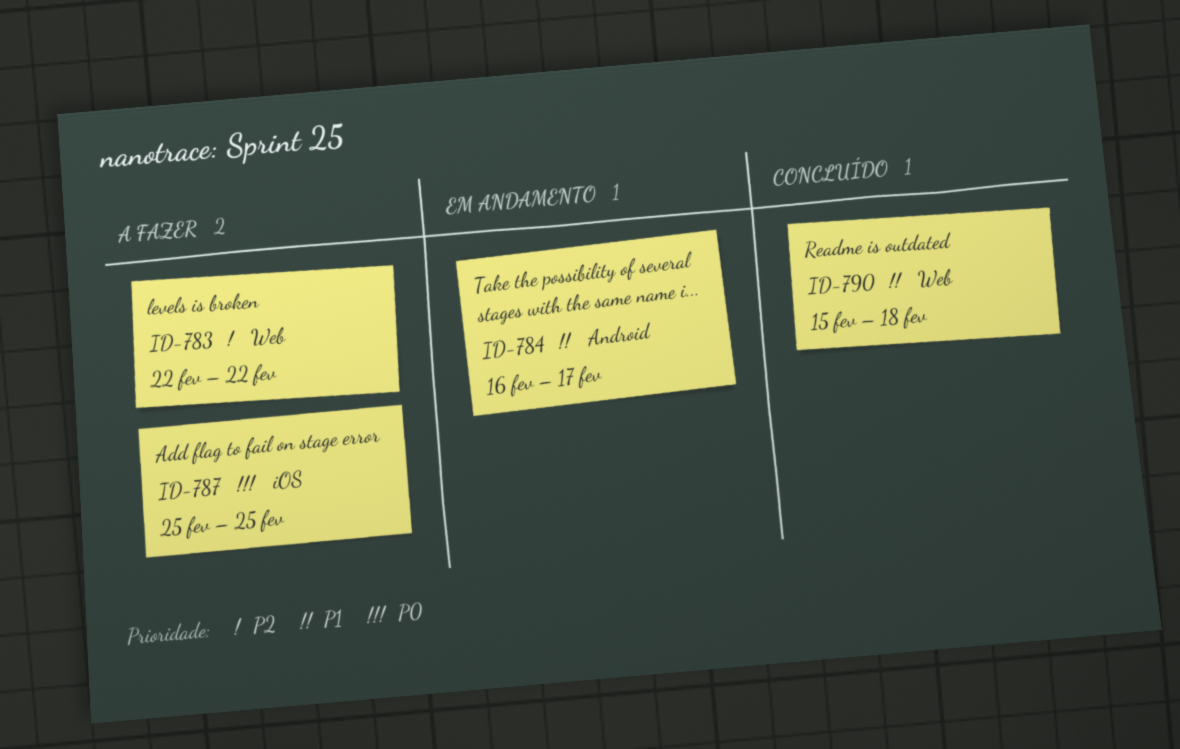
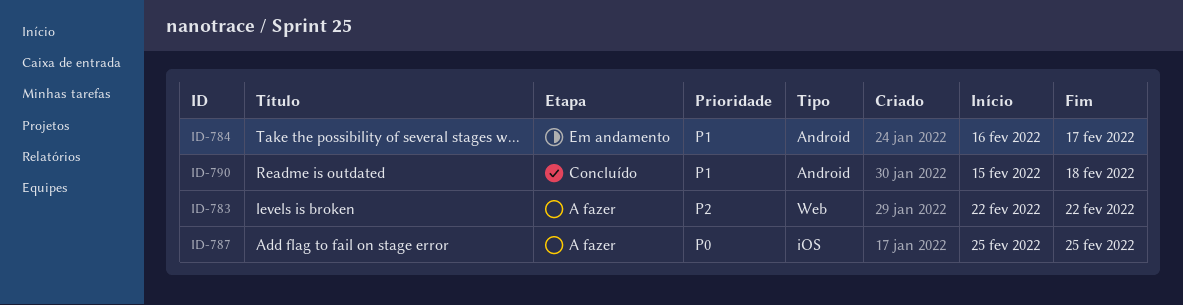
ID-790, label: Web -> Android

